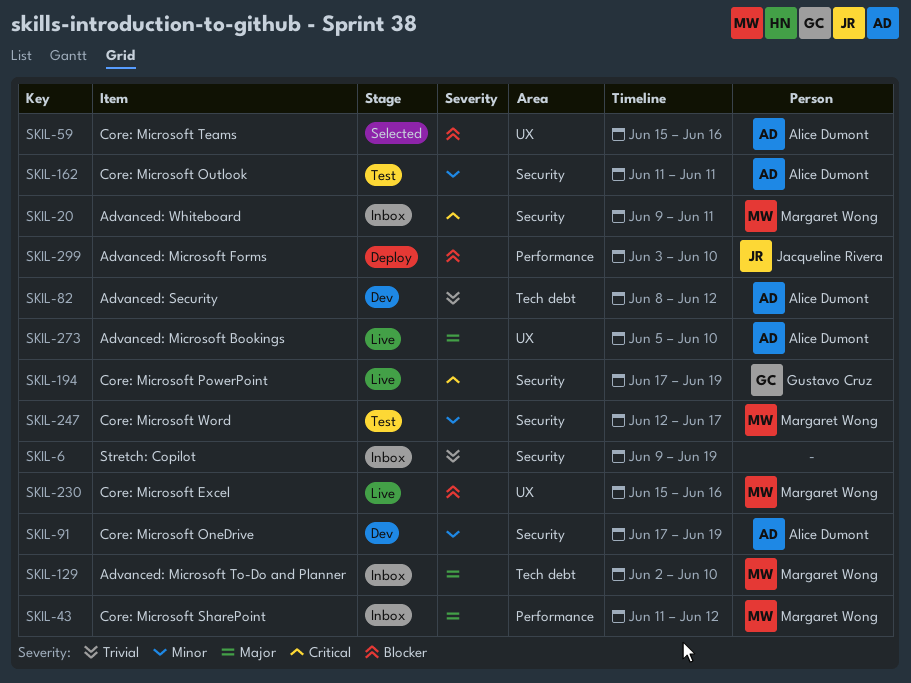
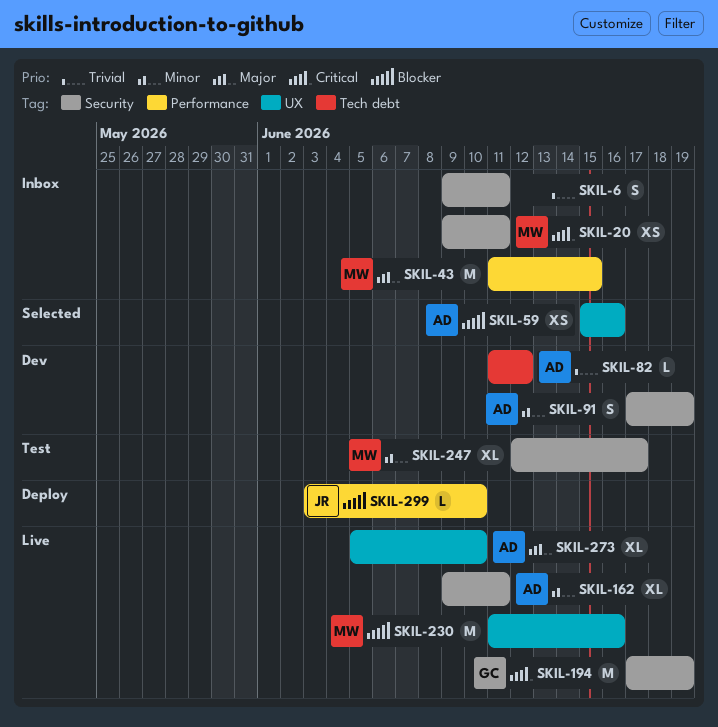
SKIL-6, due: Jun 19 -> Jun 11
SKIL-43, due: Jun 12 -> Jun 15
SKIL-82, start: Jun 8 -> Jun 11
SKIL-129: present -> none
SKIL-162, status: Test -> Live
SKIL-162, start: Jun 11 -> Jun 9
SKIL-230, start: Jun 15 -> Jun 11

